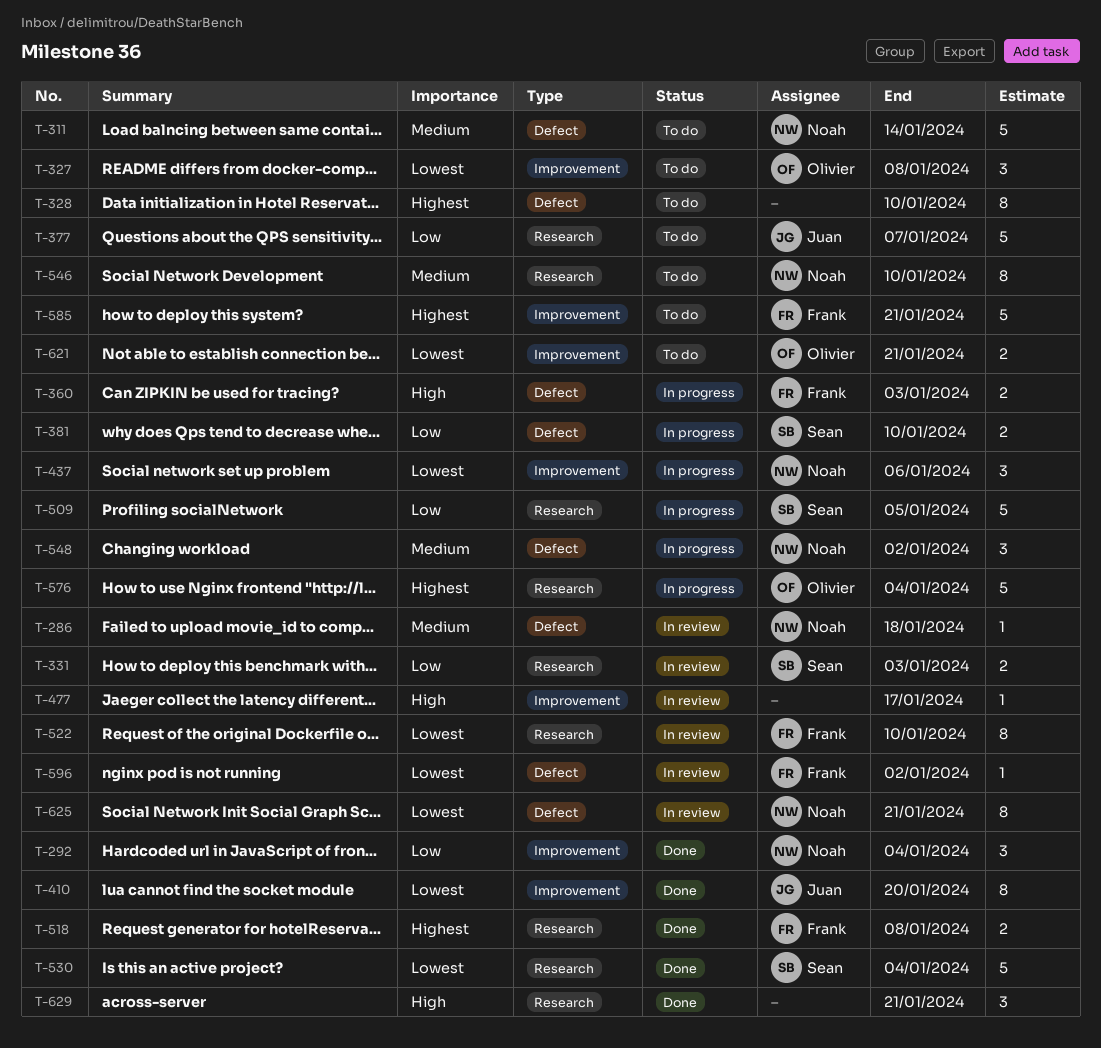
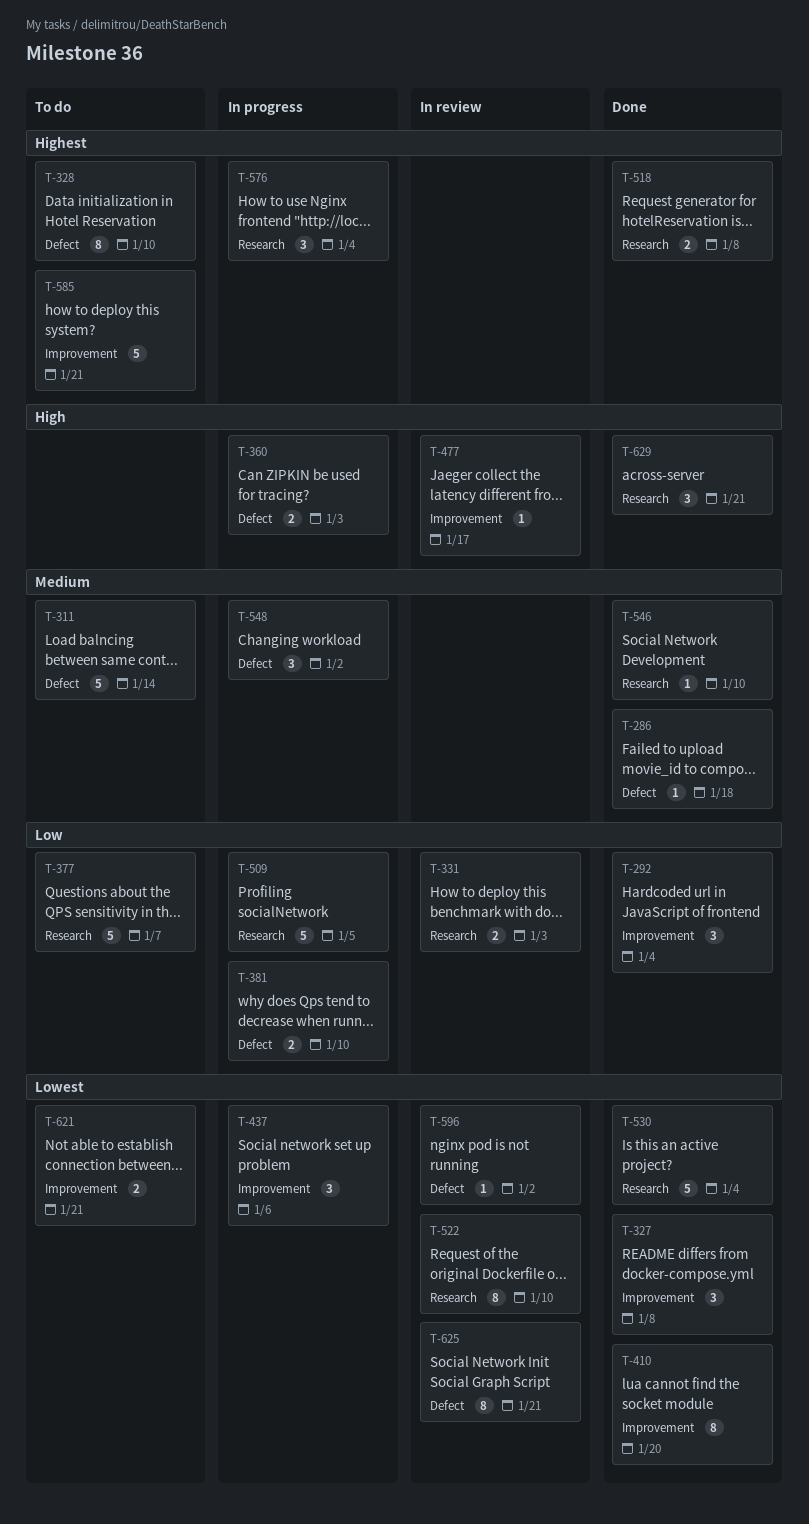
T-286, status: In review -> Done
T-327, status: To do -> Done
T-546, status: To do -> Done
T-546, estimate: 8 -> 1
T-576, estimate: 5 -> 3

